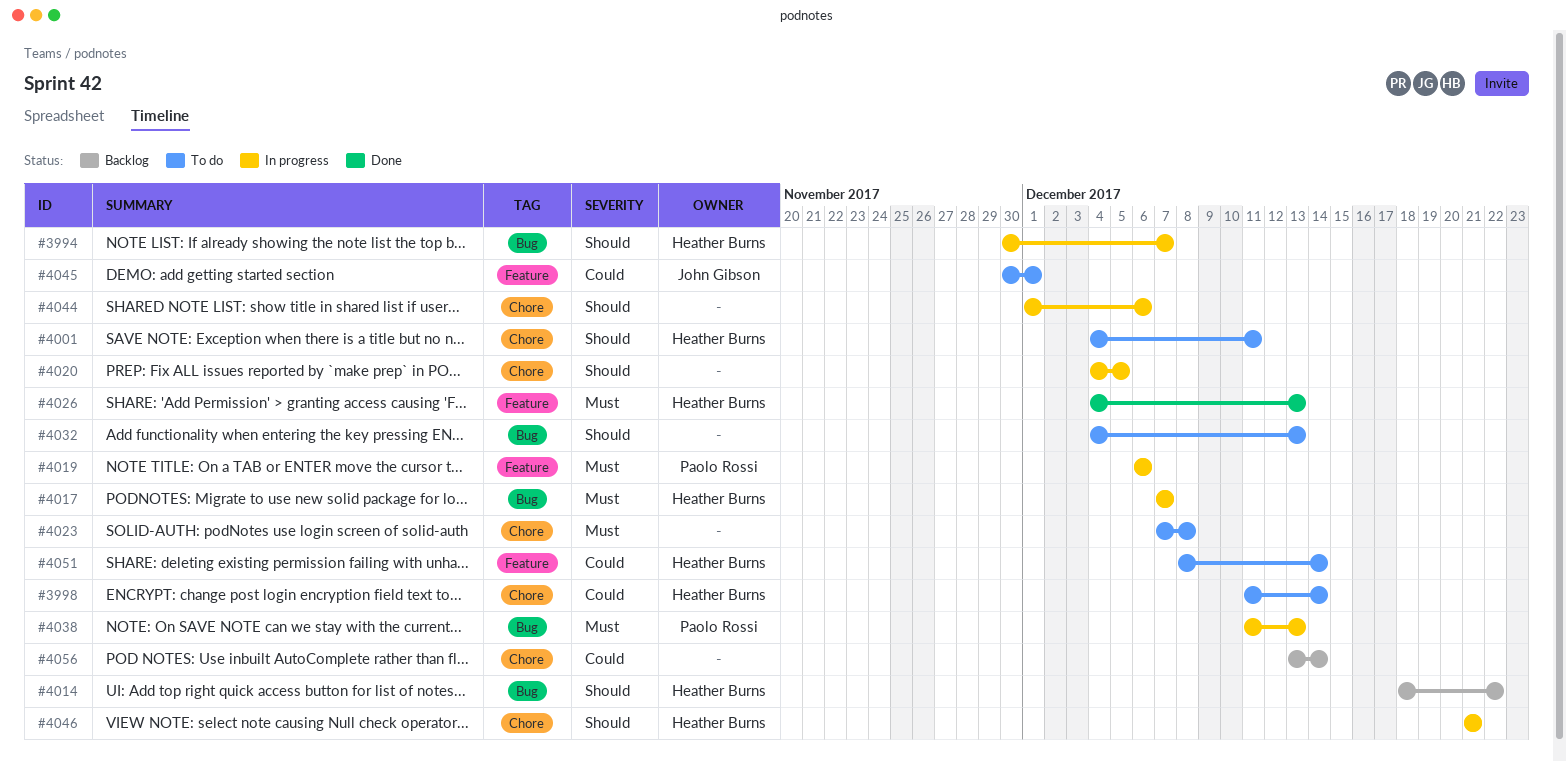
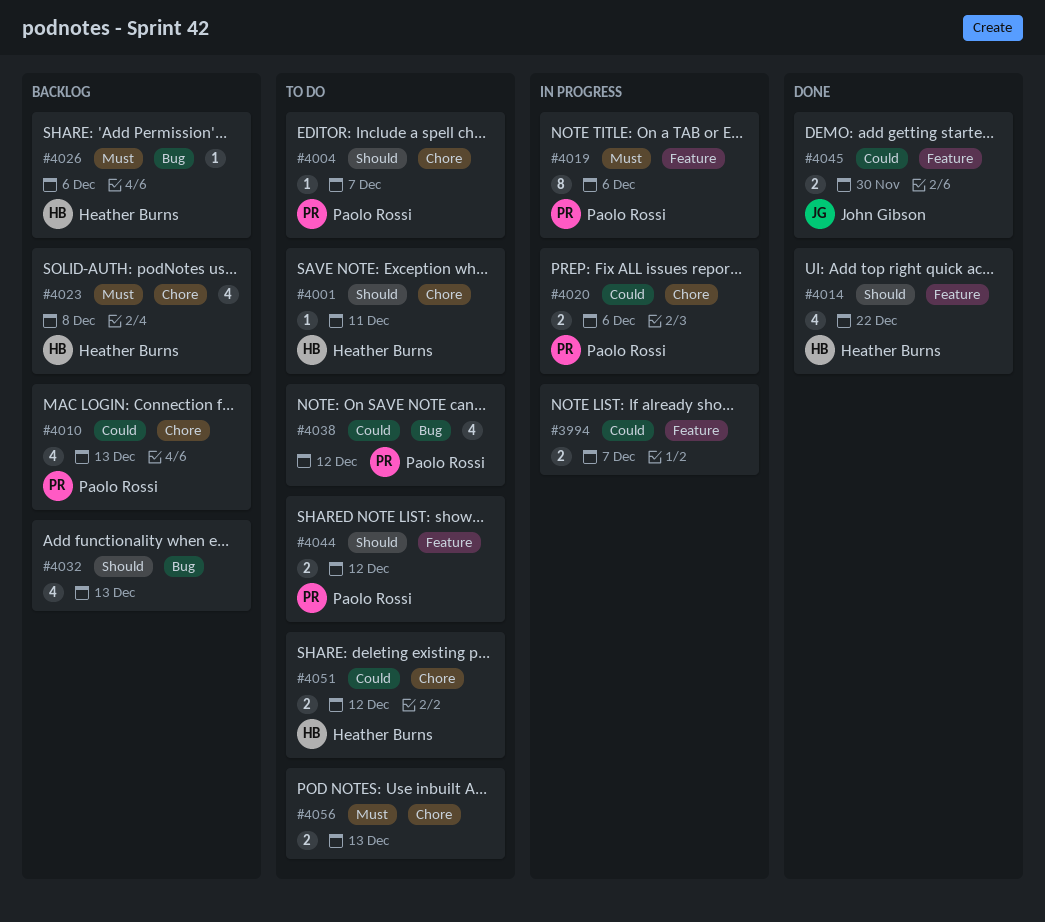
#3994, owner: Heather Burns -> none
#3994, priority: Should -> Could
#3994, label: Bug -> Feature
#3998: present -> none
#4004: none -> present
#4010: none -> present
#4014, status: Backlog -> Done
#4014, label: Bug -> Feature
#4017: present -> none
#4020, owner: none -> Paolo Rossi
#4020, priority: Should -> Could
#4020, due: Dec 5 -> Dec 6
#4023, status: To do -> Backlog
#4023, owner: none -> Heather Burns
#4026, status: Done -> Backlog
#4026, label: Feature -> Bug
#4026, due: Dec 13 -> Dec 6
#4032, status: To do -> Backlog
#4038, status: In progress -> To do
#4038, priority: Must -> Could
#4038, due: Dec 13 -> Dec 12
#4044, status: In progress -> To do
#4044, owner: none -> Paolo Rossi
#4044, label: Chore -> Feature
#4044, due: Dec 6 -> Dec 12
#4045, status: To do -> Done
#4045, due: Dec 1 -> Nov 30
#4046: present -> none
#4051, label: Feature -> Chore
#4051, due: Dec 14 -> Dec 12
#4056, status: Backlog -> To do
#4056, priority: Could -> Must
#4056, due: Dec 14 -> Dec 13

